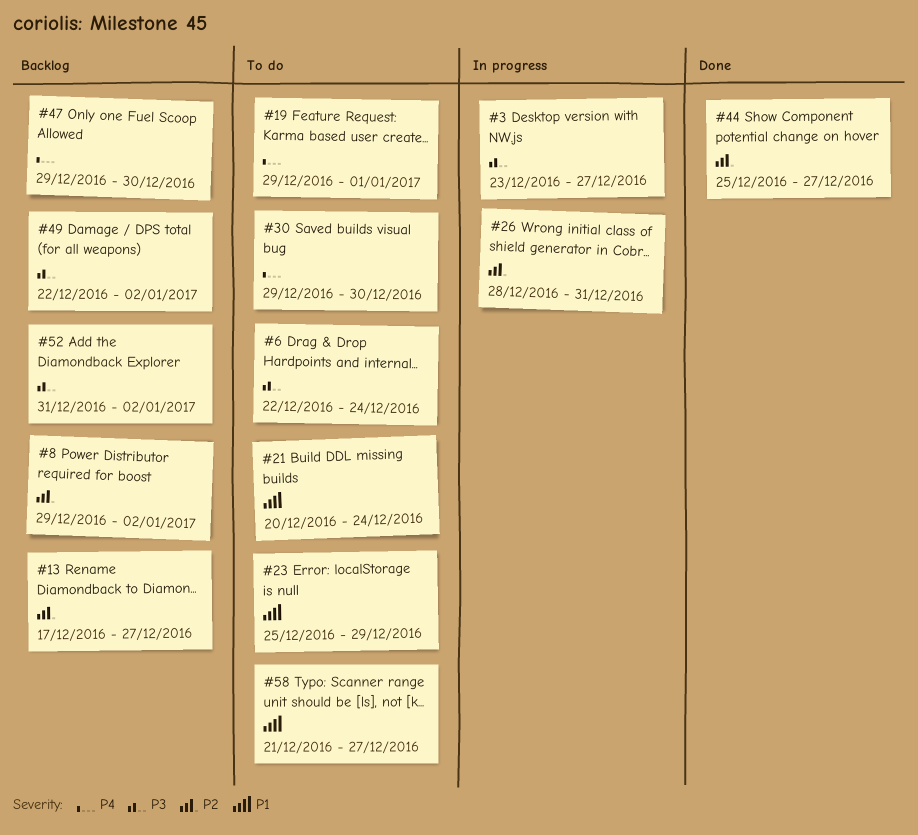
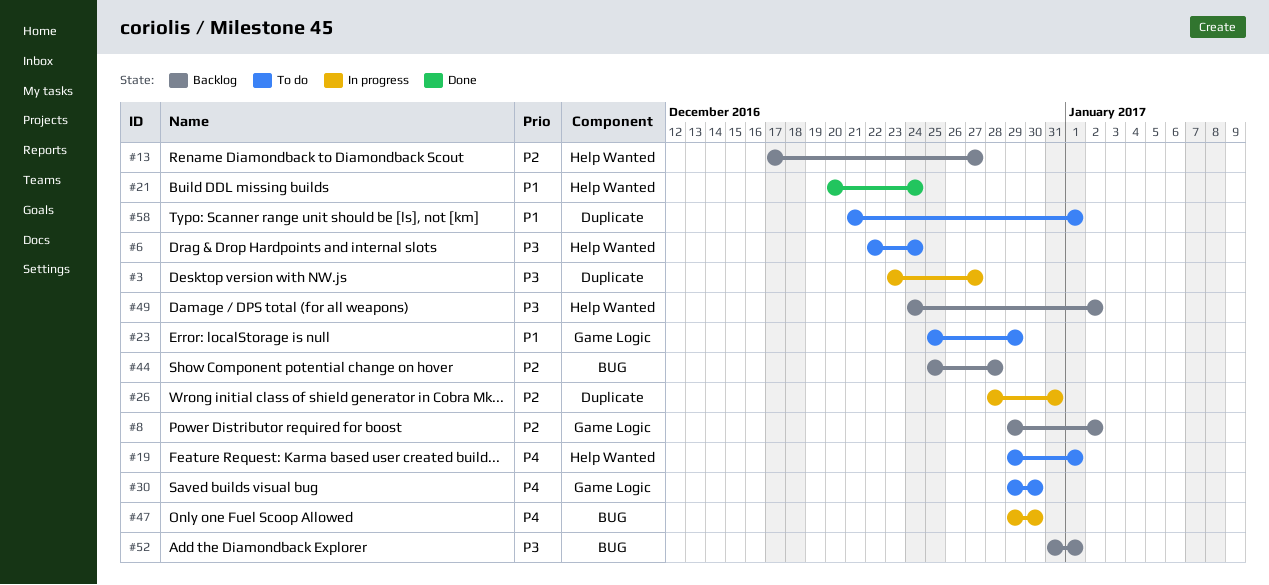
#21, status: To do -> Done
#44, status: Done -> Backlog
#44, due: Dec 27 -> Dec 28
#47, status: Backlog -> In progress
#49, start: Dec 22 -> Dec 24
#52, due: Jan 2 -> Jan 1
#58, due: Dec 27 -> Jan 1

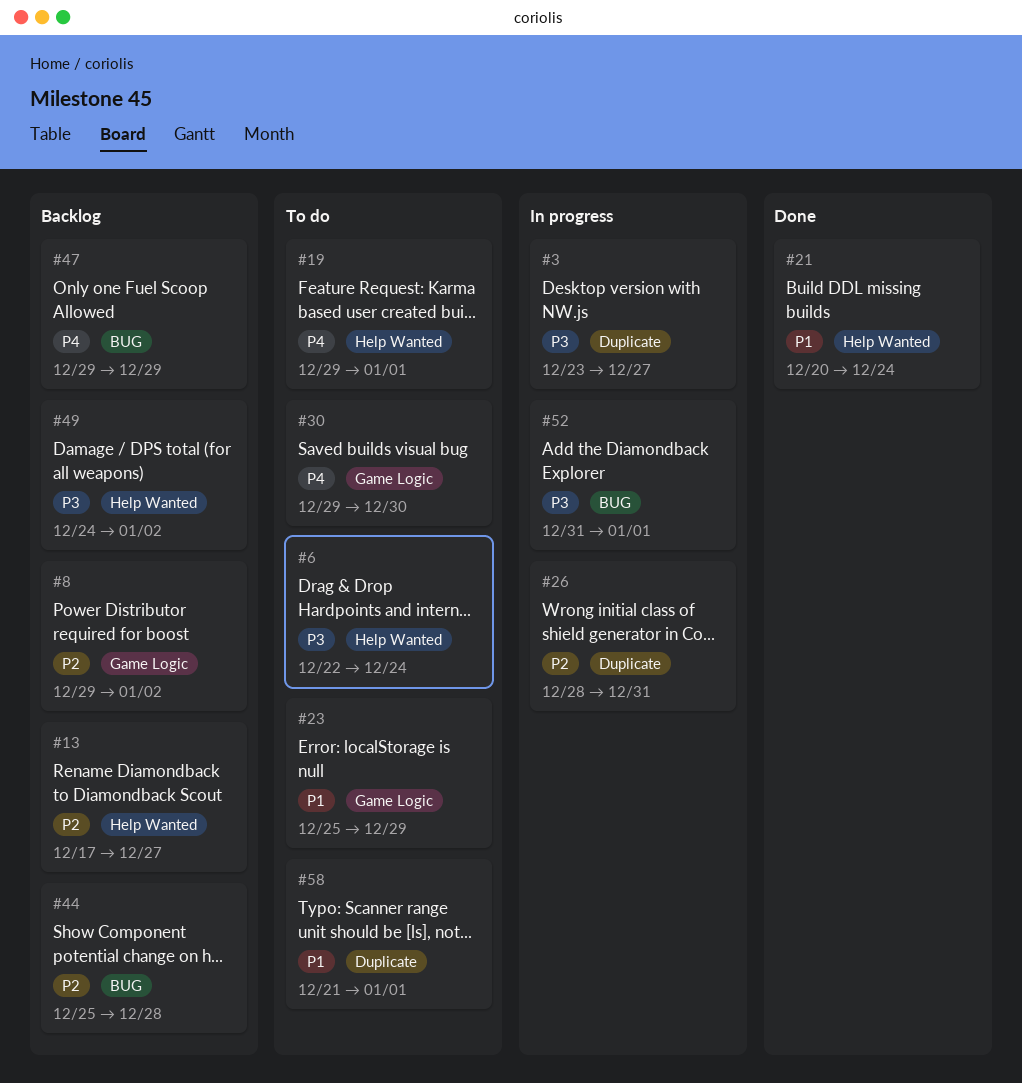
#47, status: In progress -> Backlog
#47, due: Dec 30 -> Dec 29
#52, status: Backlog -> In progress

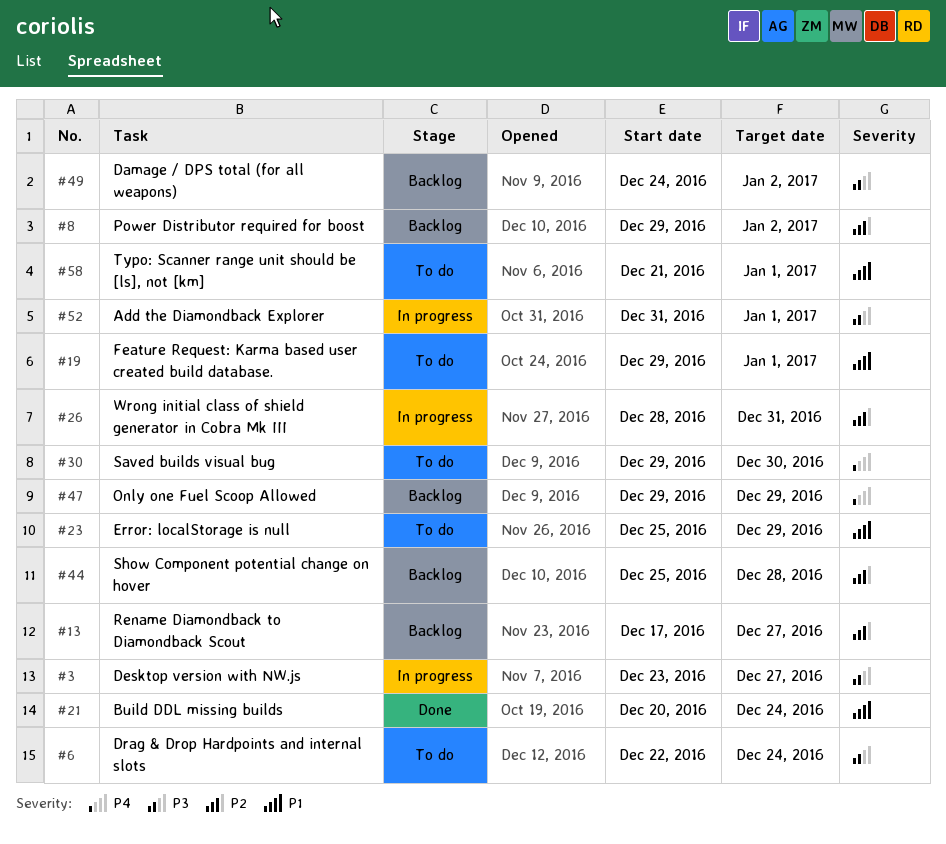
#19, priority: P4 -> P1

